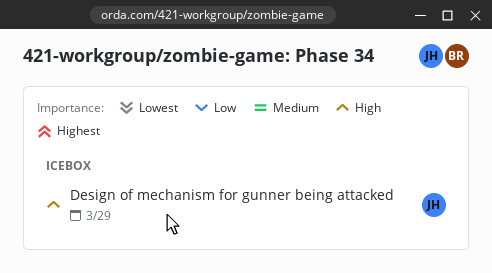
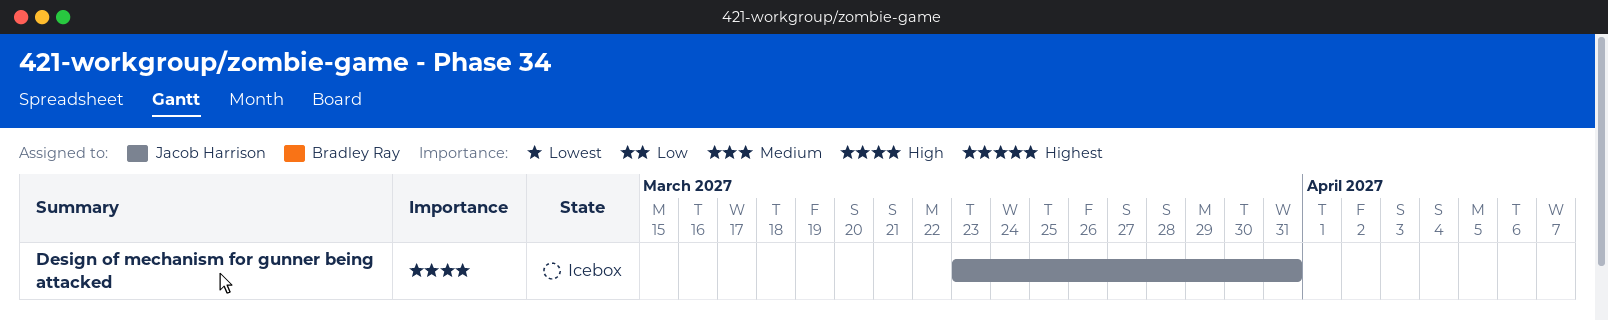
Design of mechanism for gunner being attacked, due: Mar 29 -> Mar 31

